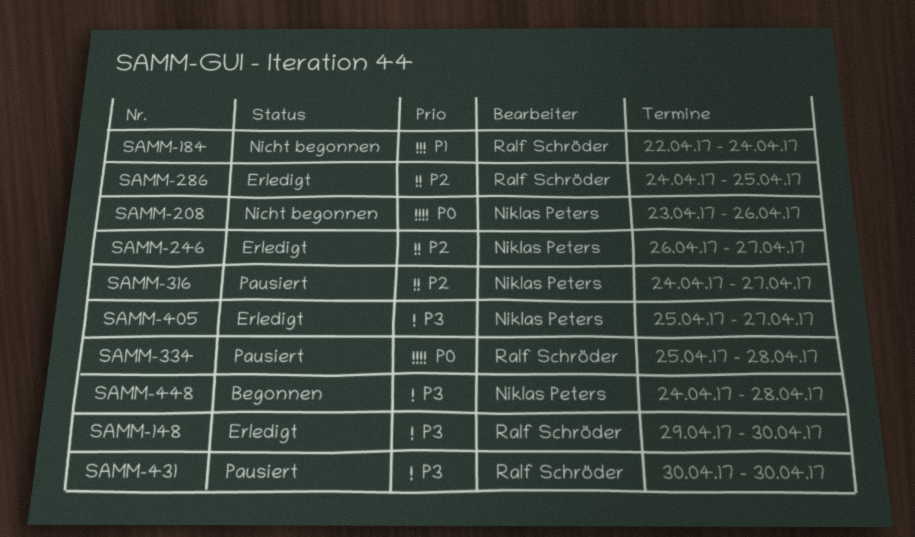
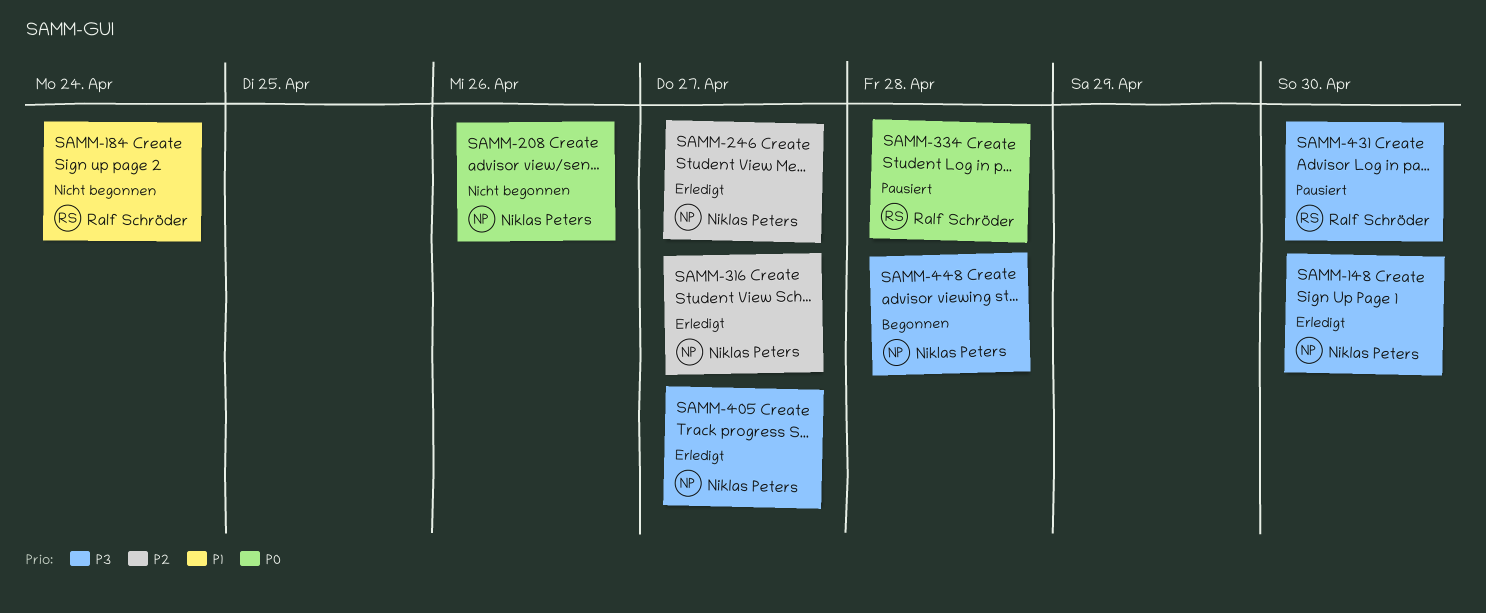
SAMM-148, owner: Ralf Schröder -> Niklas Peters
SAMM-286: present -> none
SAMM-316, status: Pausiert -> Erledigt

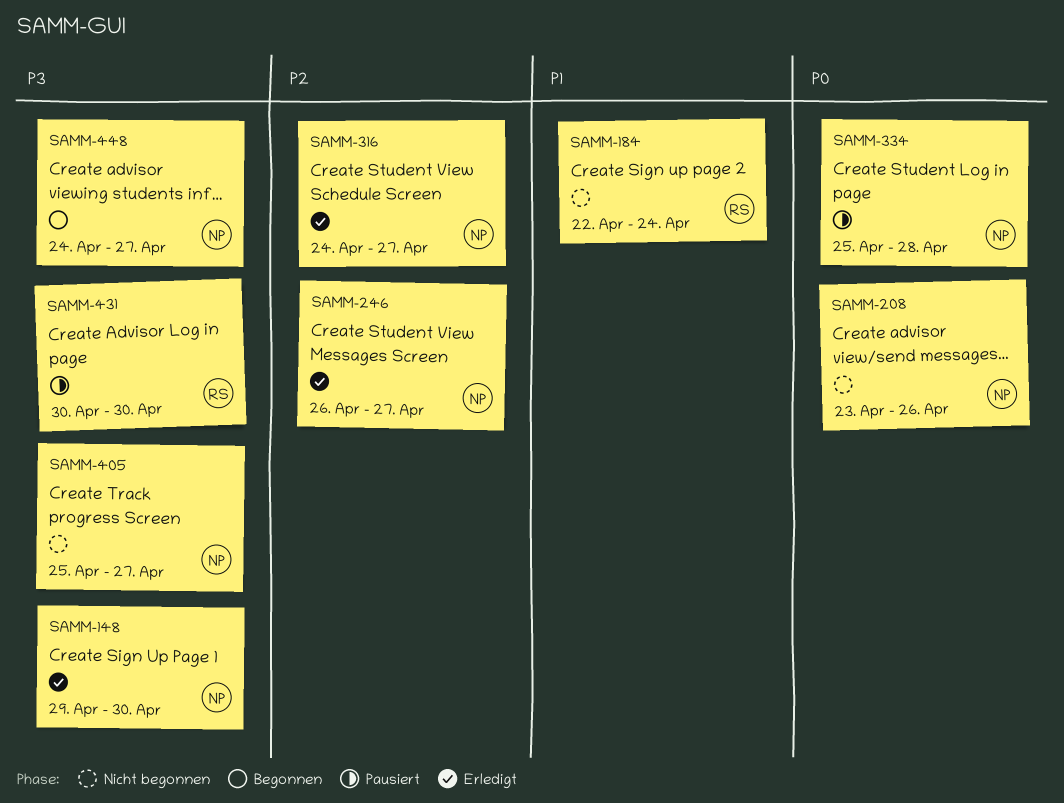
SAMM-334, owner: Ralf Schröder -> Niklas Peters
SAMM-405, status: Erledigt -> Nicht begonnen
SAMM-448, due: Apr 28 -> Apr 27

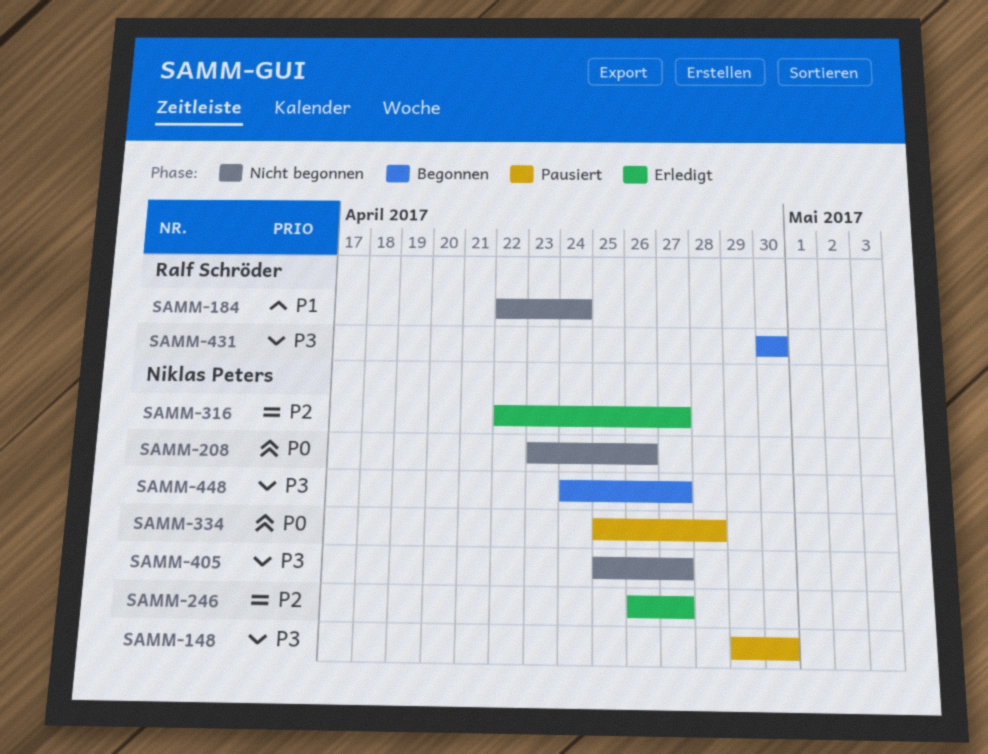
SAMM-148, status: Erledigt -> Pausiert
SAMM-316, start: Apr 24 -> Apr 22
SAMM-431, status: Pausiert -> Begonnen

